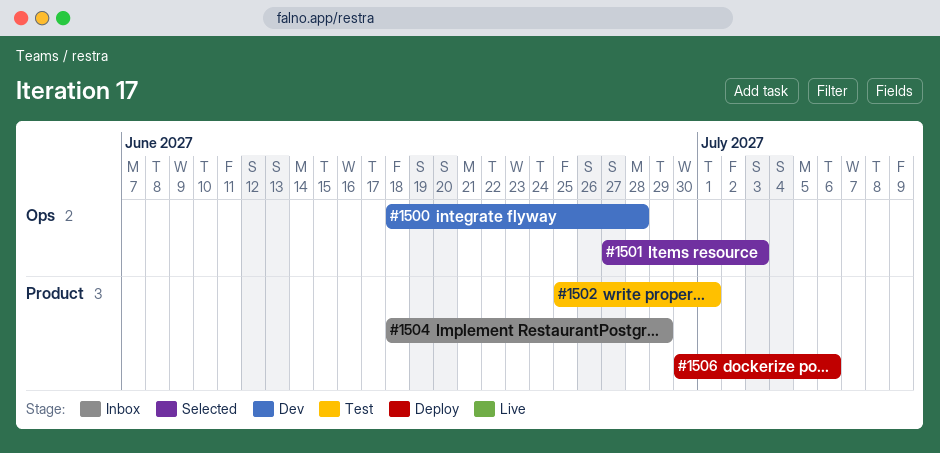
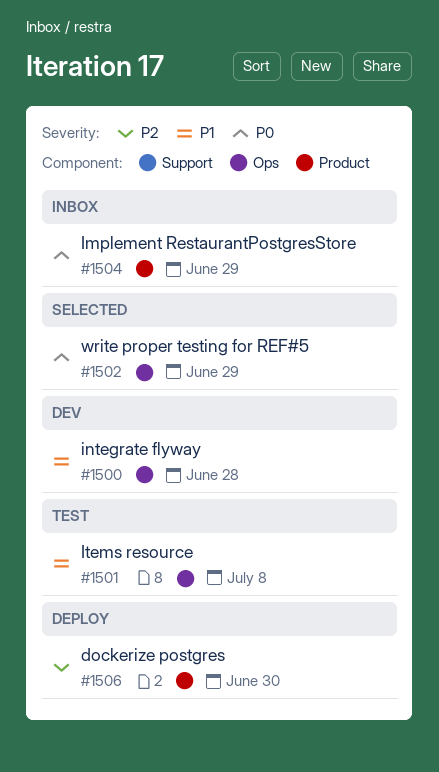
#1501, status: Selected -> Test
#1501, due: Jul 3 -> Jul 8
#1502, status: Test -> Selected
#1502, label: Product -> Ops
#1502, due: Jul 1 -> Jun 29
#1506, due: Jul 6 -> Jun 30

